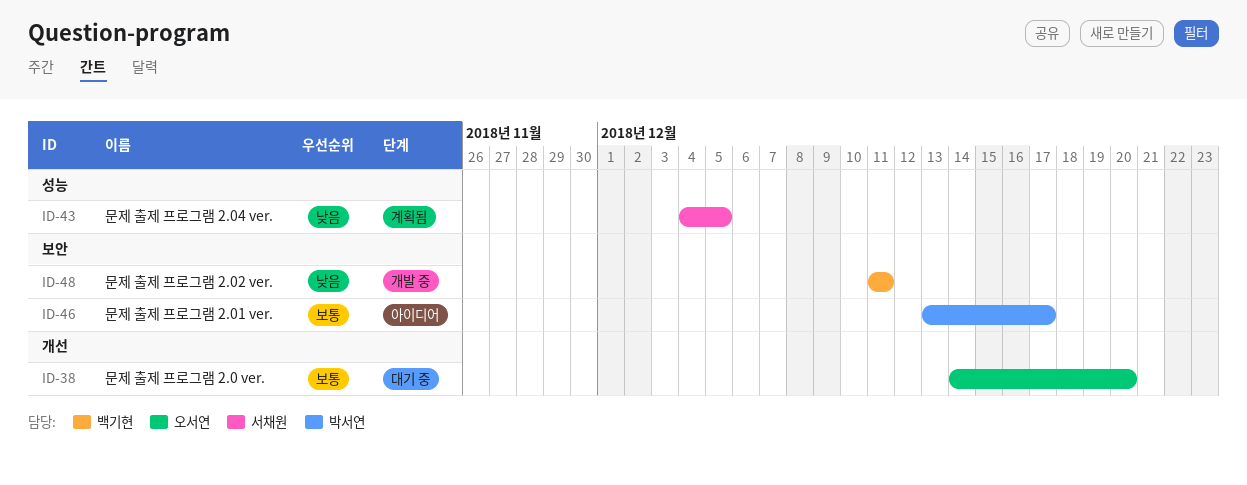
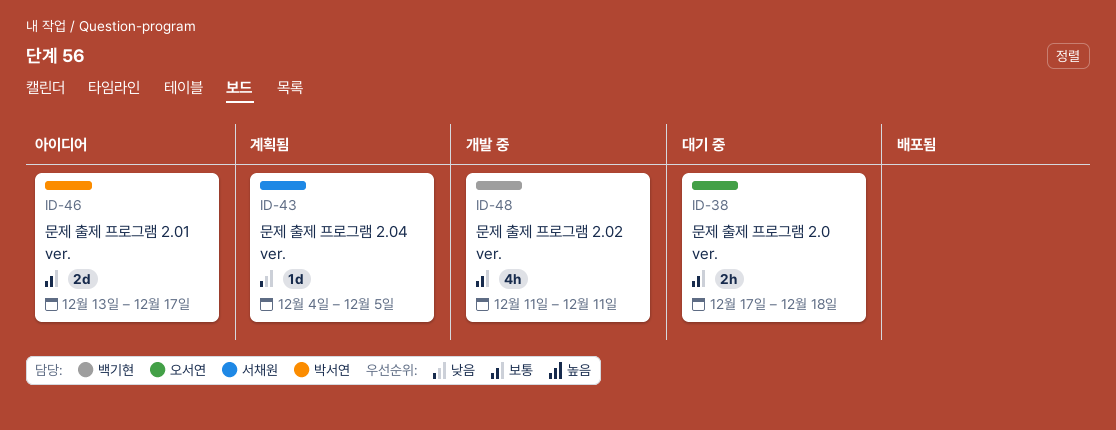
ID-38, start: Dec 14 -> Dec 17
ID-38, due: Dec 20 -> Dec 18
ID-48, priority: 낮음 -> 보통

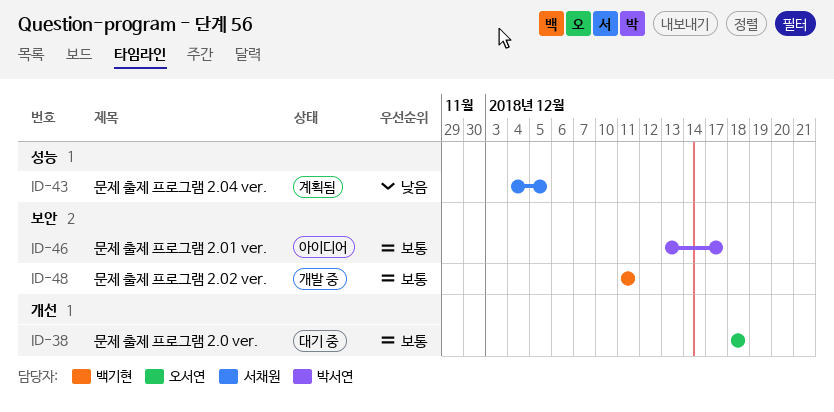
ID-38, start: Dec 17 -> Dec 18

